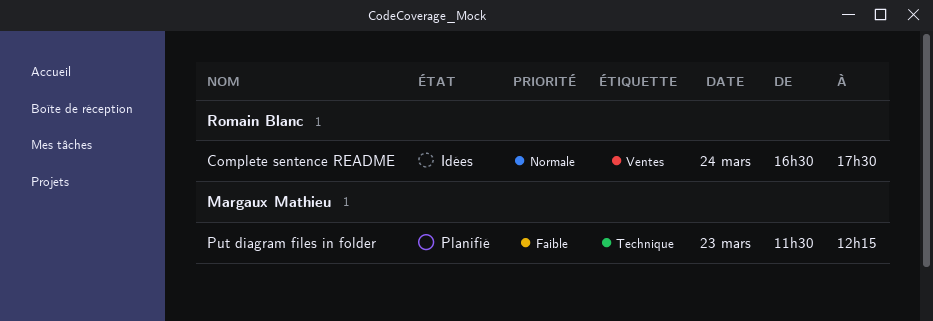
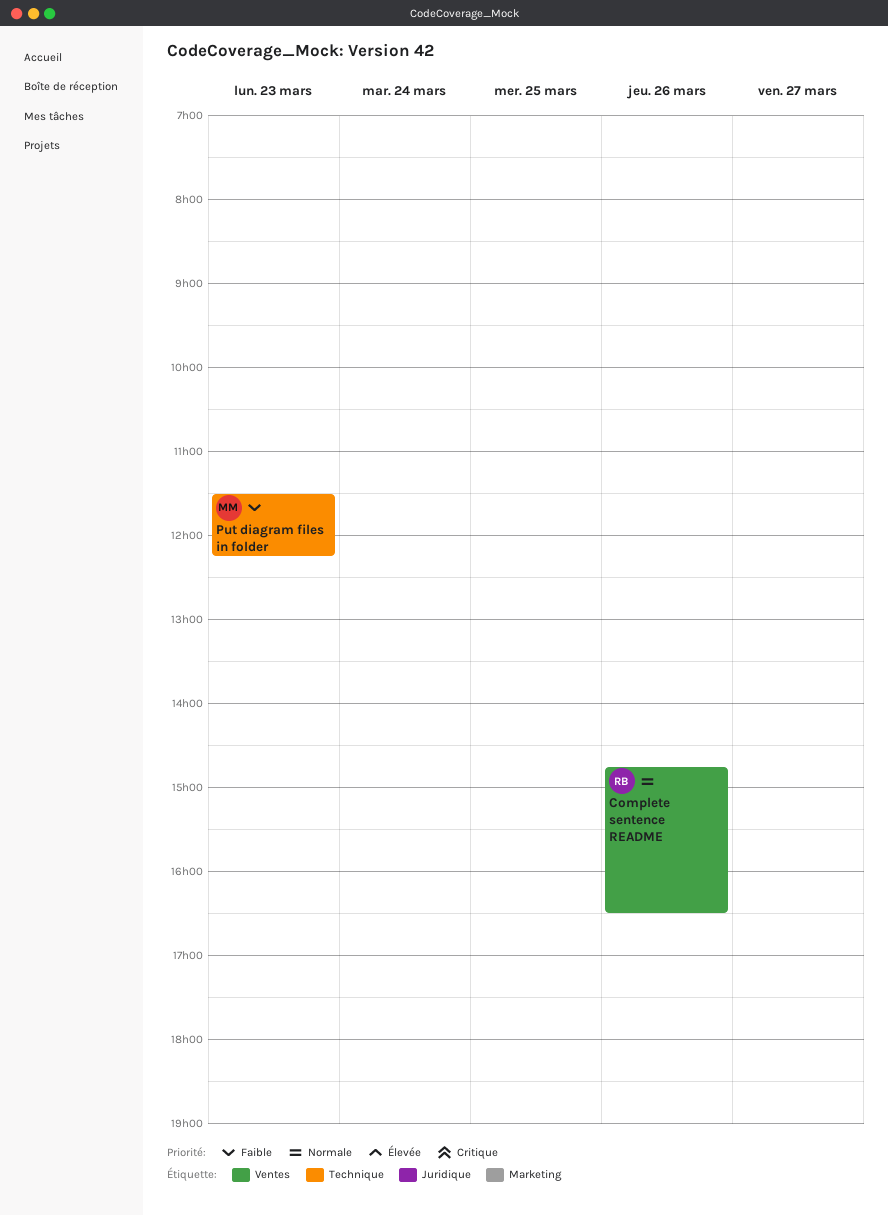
Complete sentence README, day: Mar 24 -> Mar 26
Complete sentence README, begins: 16:30 -> 14:45
Complete sentence README, ends: 17:30 -> 16:30

